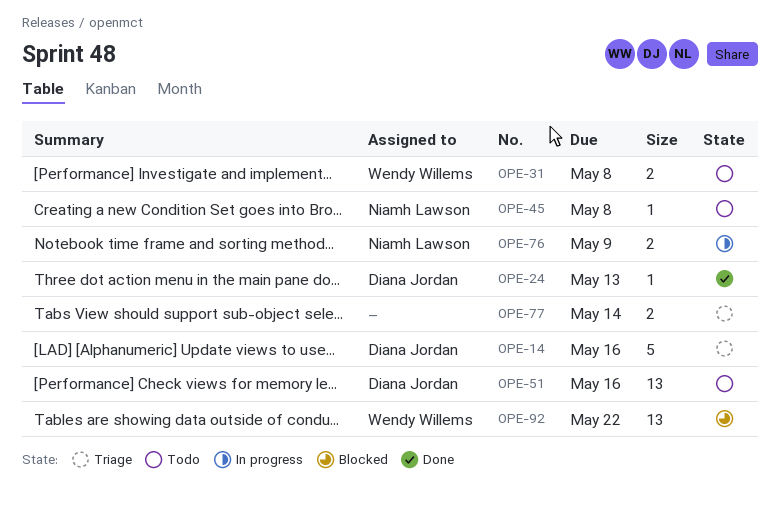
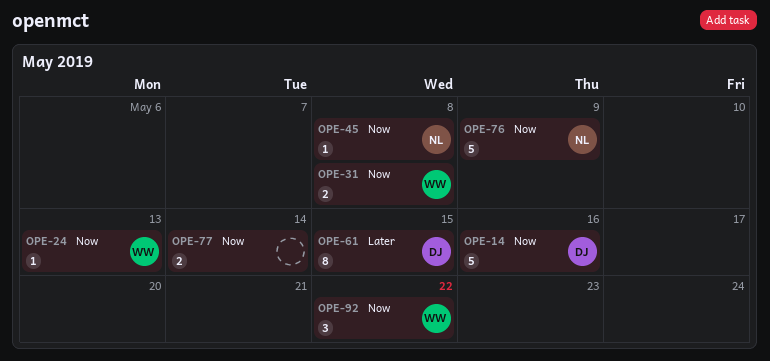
OPE-24, owner: Diana Jordan -> Wendy Willems
OPE-51: present -> none
OPE-61: none -> present
OPE-76, estimate: 2 -> 5
OPE-92, estimate: 13 -> 3

